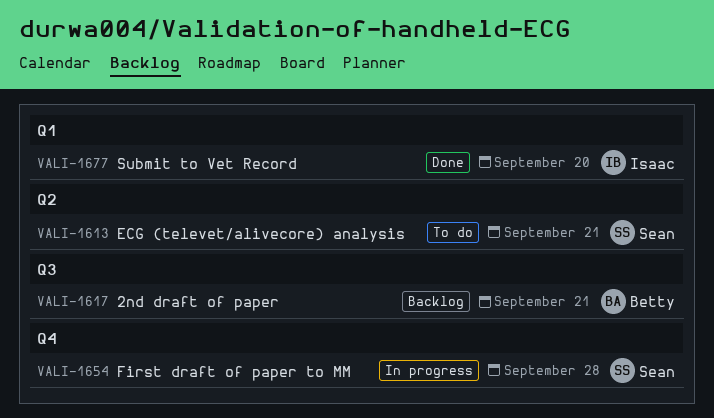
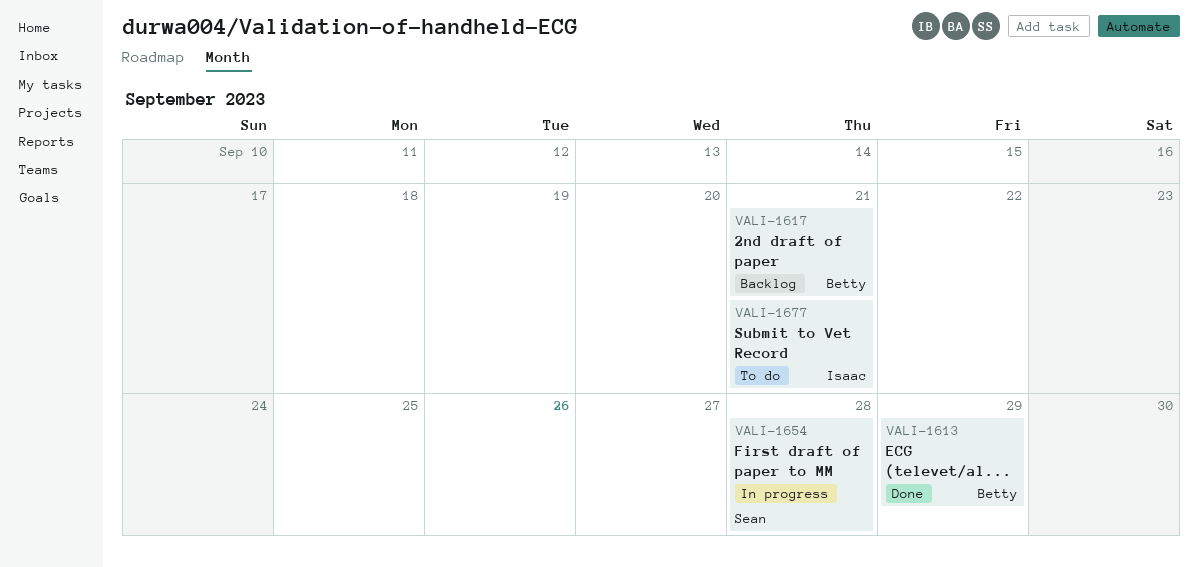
VALI-1613, status: To do -> Done
VALI-1613, owner: Sean -> Betty
VALI-1613, due: Sep 21 -> Sep 29
VALI-1677, status: Done -> To do
VALI-1677, due: Sep 20 -> Sep 21

